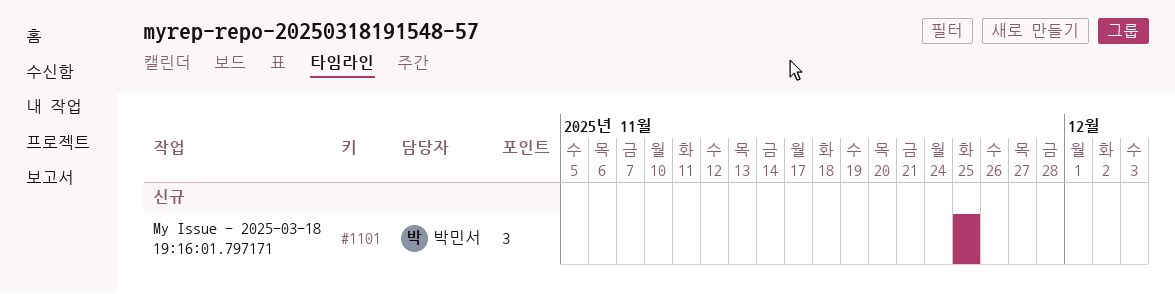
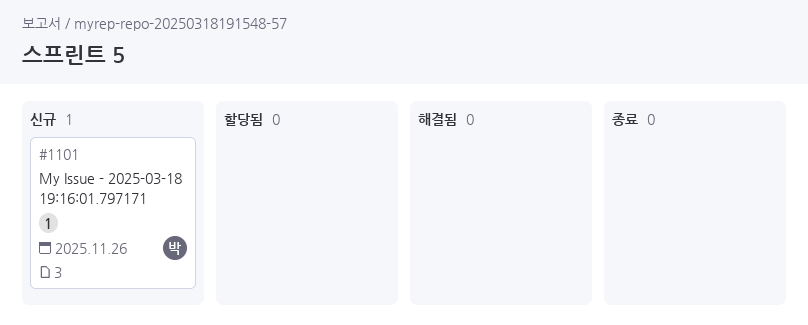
#1101, estimate: 3 -> 1
#1101, due: Nov 25 -> Nov 26

